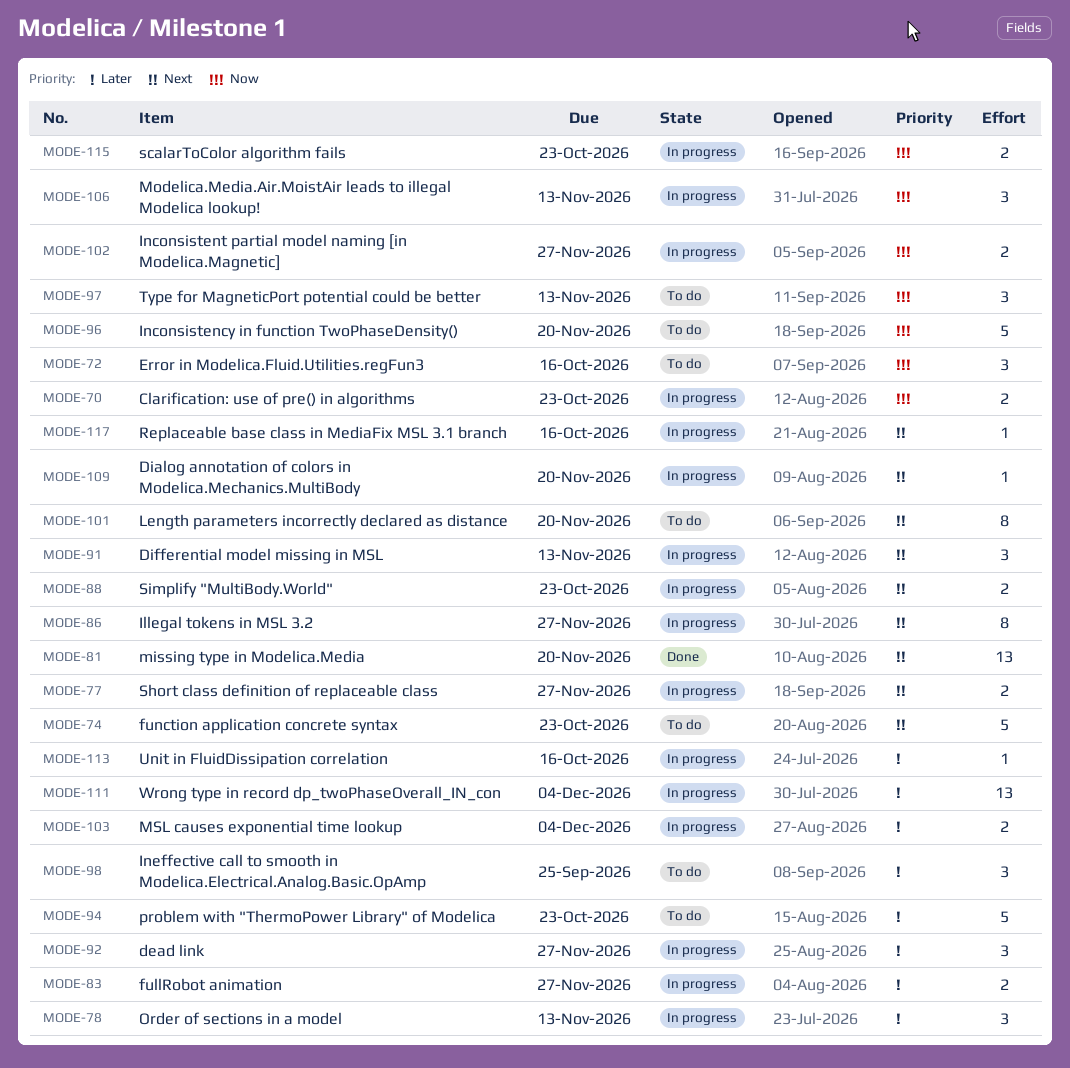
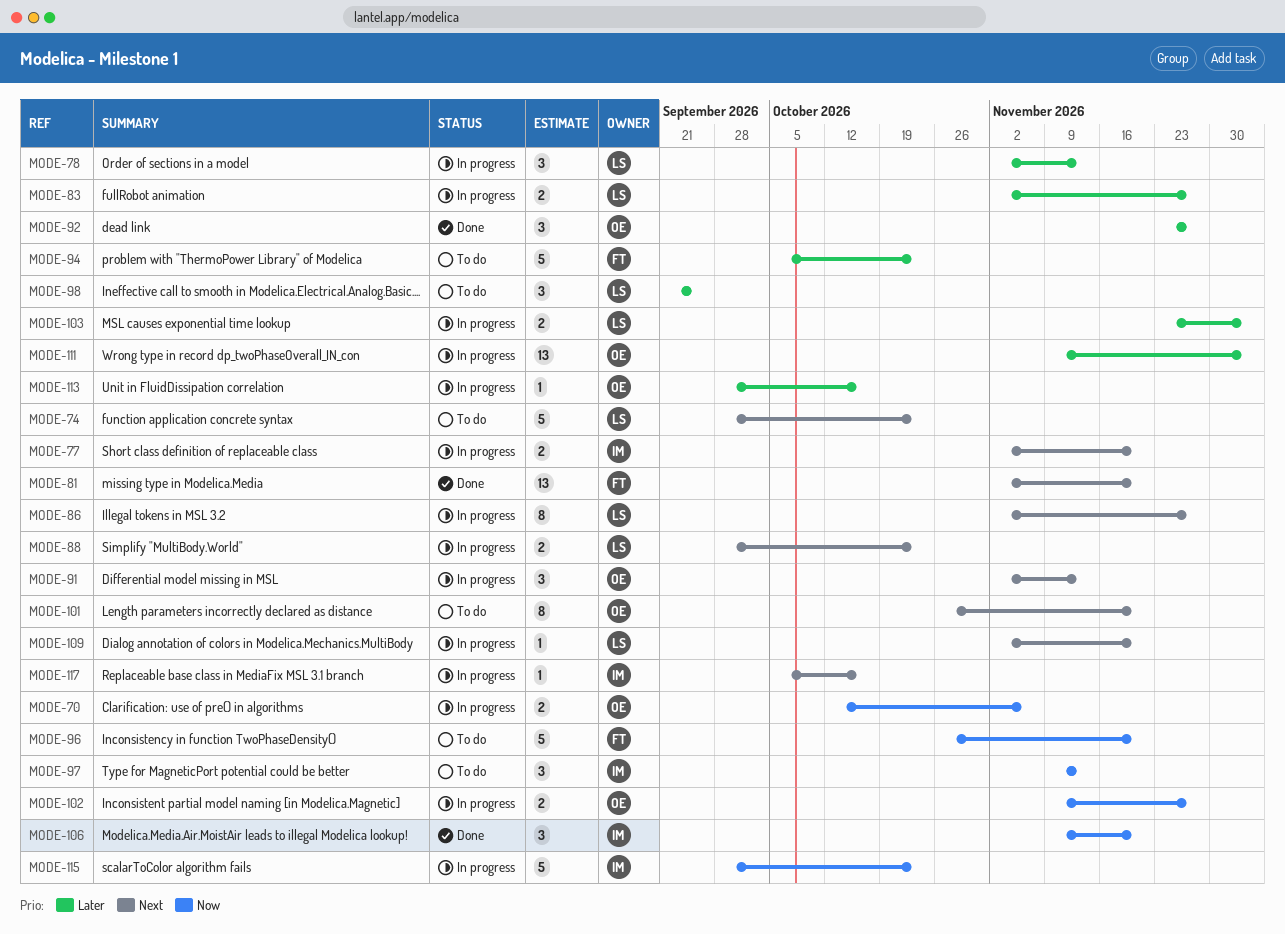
MODE-70, due: Oct 23 -> Nov 6
MODE-72: present -> none
MODE-77, due: Nov 27 -> Nov 20
MODE-92, status: In progress -> Done
MODE-106, status: In progress -> Done
MODE-106, due: Nov 13 -> Nov 20
MODE-115, estimate: 2 -> 5

